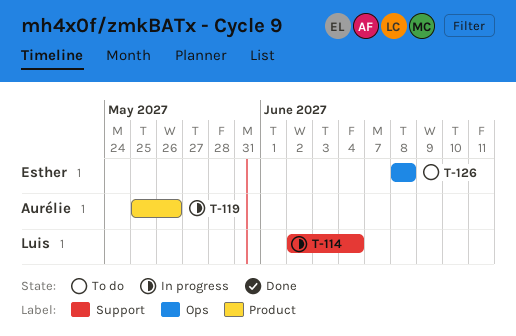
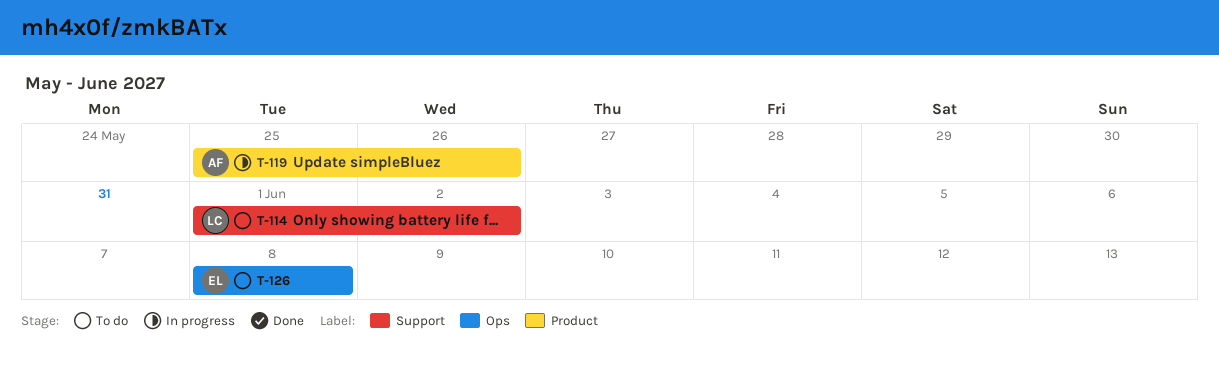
T-114, status: In progress -> To do
T-114, start: Jun 2 -> Jun 1
T-114, due: Jun 4 -> Jun 2

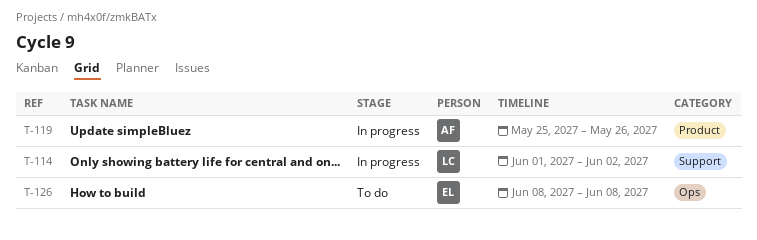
T-114, status: To do -> In progress

